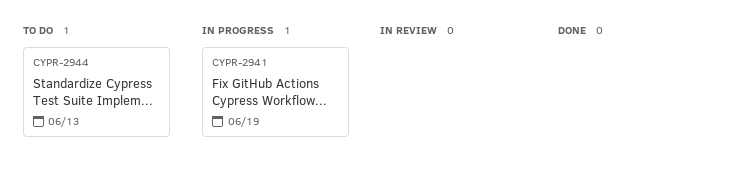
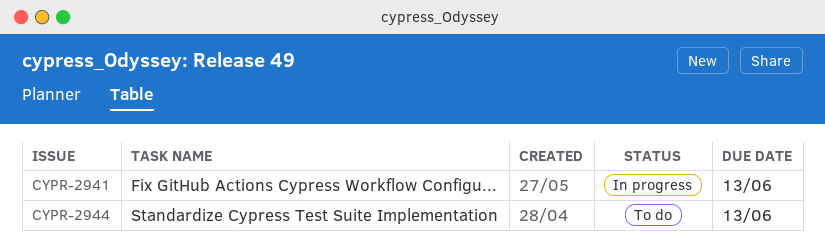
CYPR-2941, due: Jun 19 -> Jun 13

